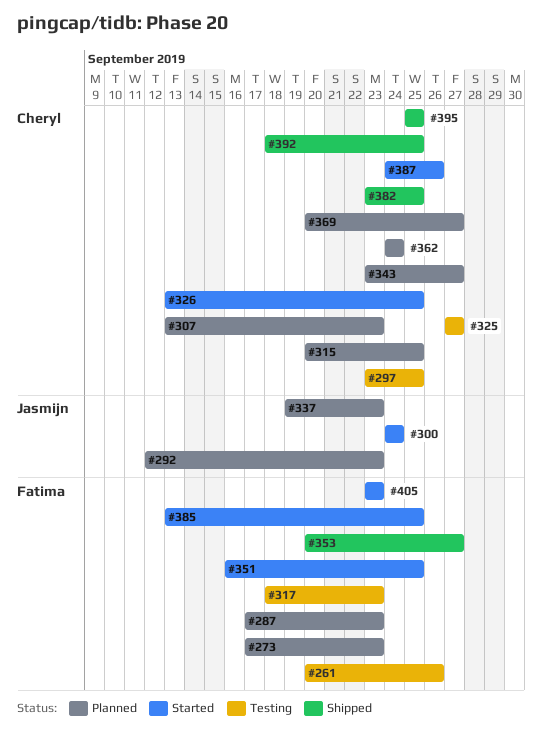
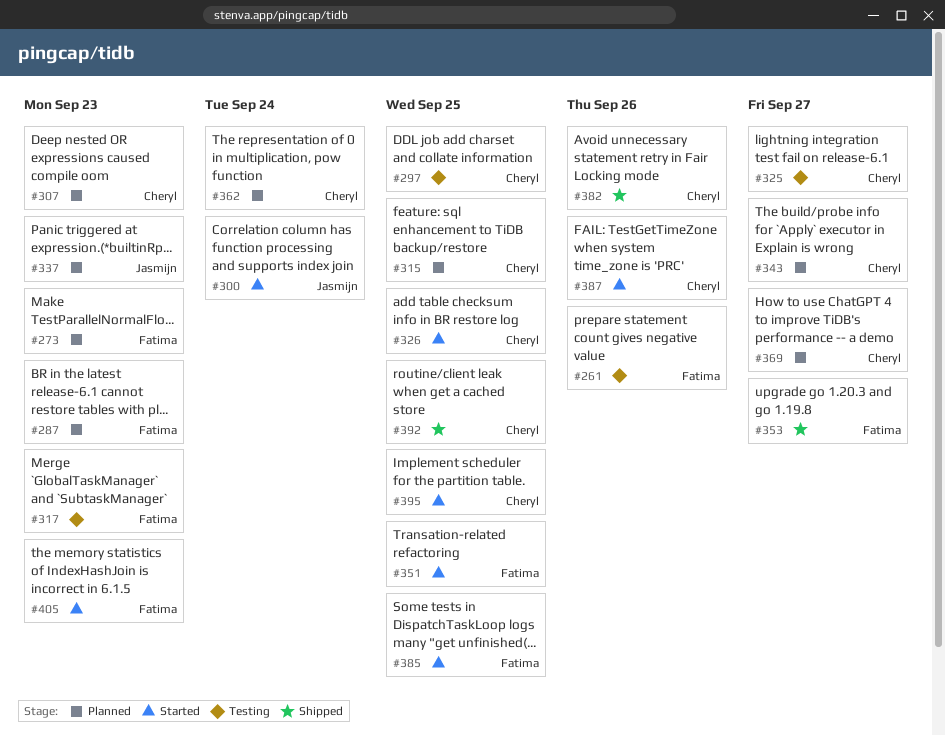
#292: present -> none
#382, due: Sep 25 -> Sep 26
#395, status: Shipped -> Started

